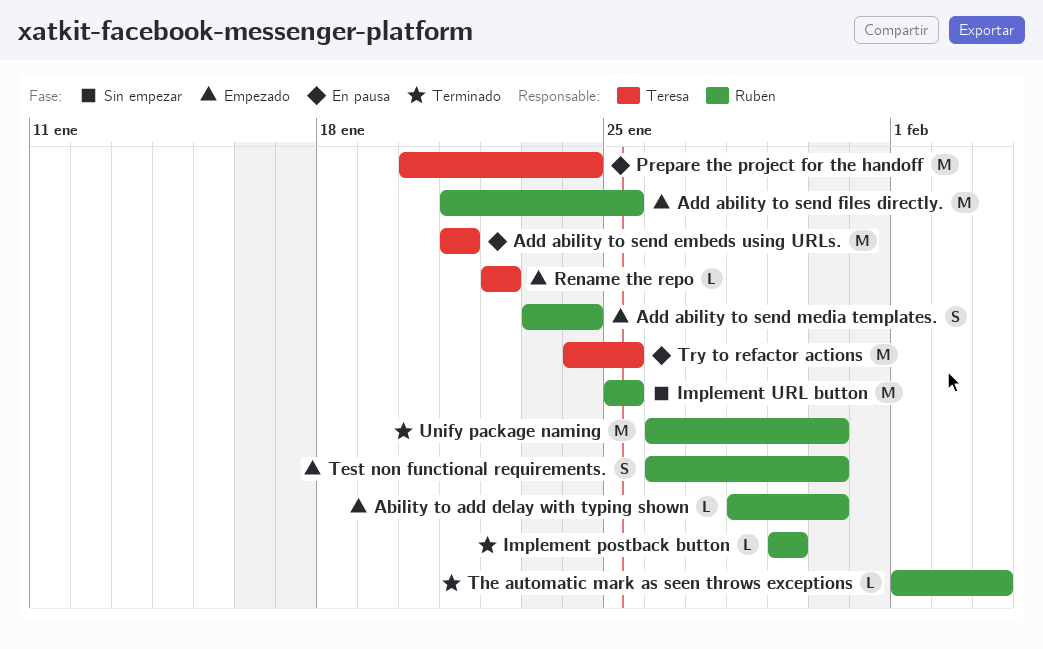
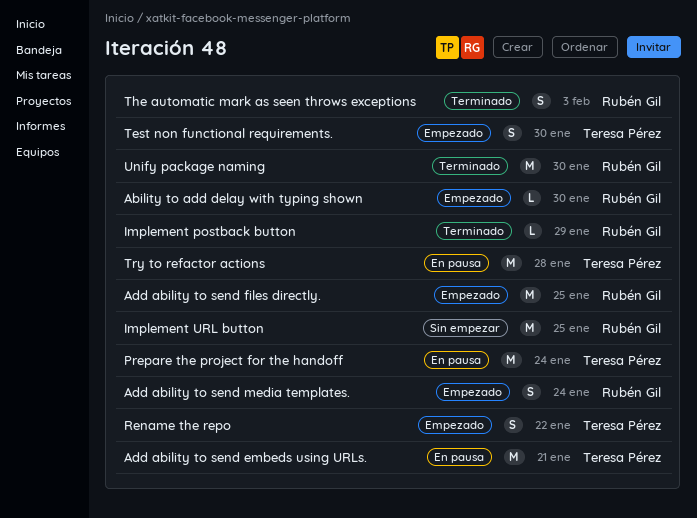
Rename the repo, estimate: L -> S
Test non functional requirements., owner: Rubén Gil -> Teresa Pérez
The automatic mark as seen throws exceptions, estimate: L -> S
Try to refactor actions, due: Jan 25 -> Jan 28

